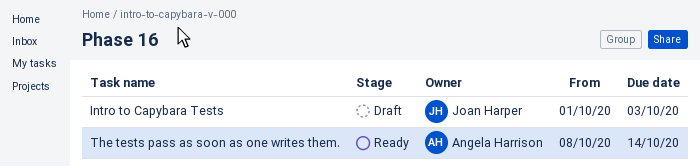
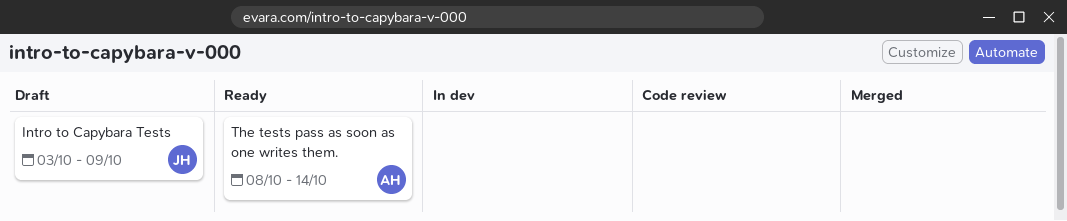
Intro to Capybara Tests, start: Oct 1 -> Oct 3
Intro to Capybara Tests, due: Oct 3 -> Oct 9

